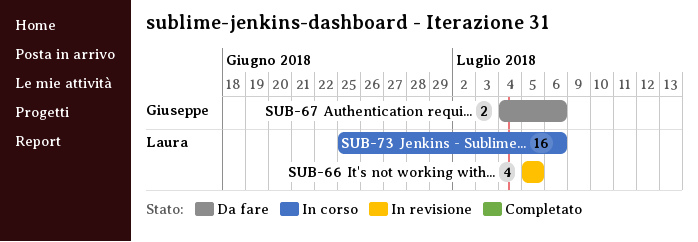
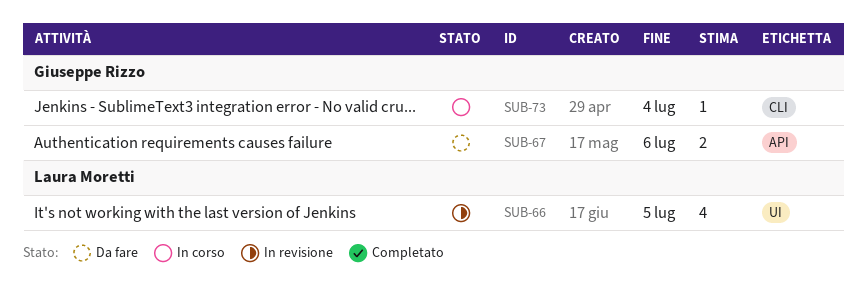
SUB-73, owner: Laura Moretti -> Giuseppe Rizzo
SUB-73, estimate: 16 -> 1
SUB-73, due: Jul 6 -> Jul 4

